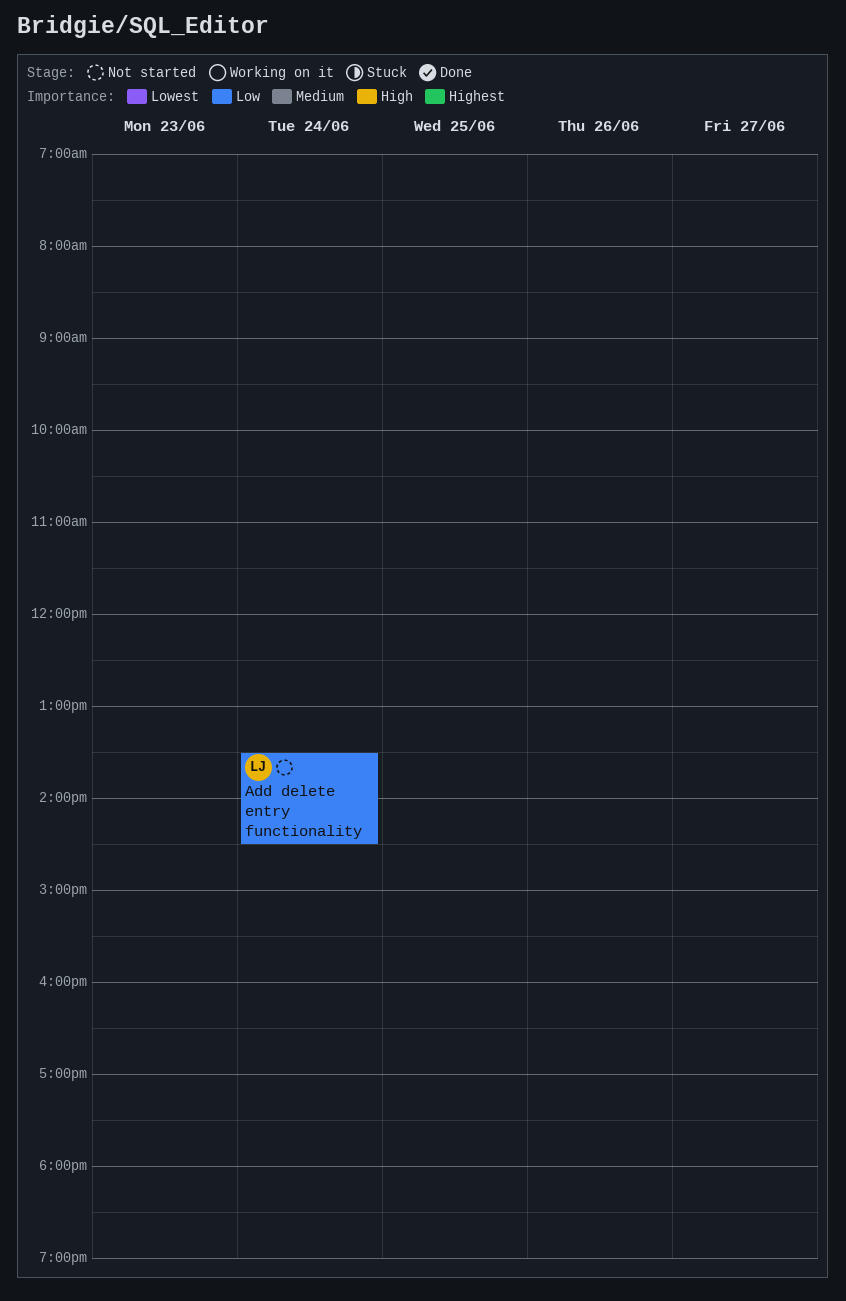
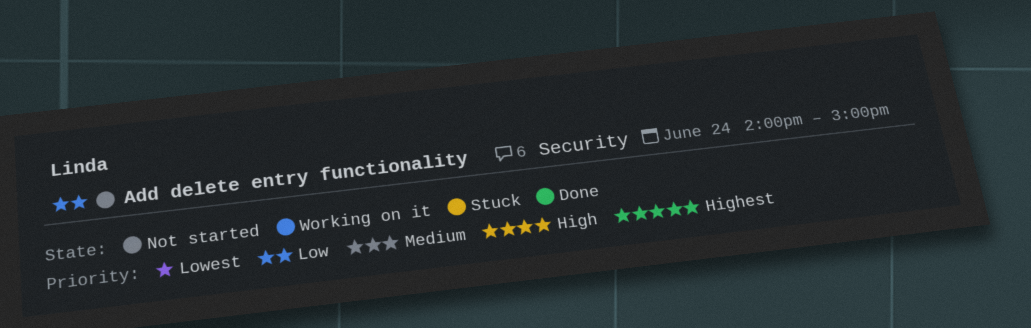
Add delete entry functionality, begins: 13:30 -> 14:00
Add delete entry functionality, ends: 14:30 -> 15:00

